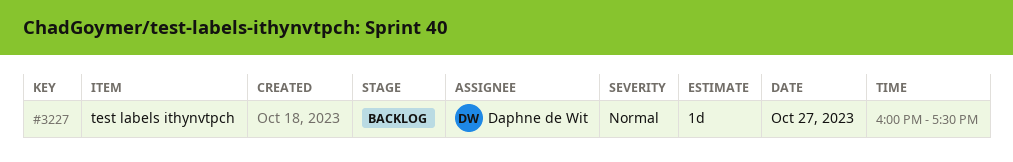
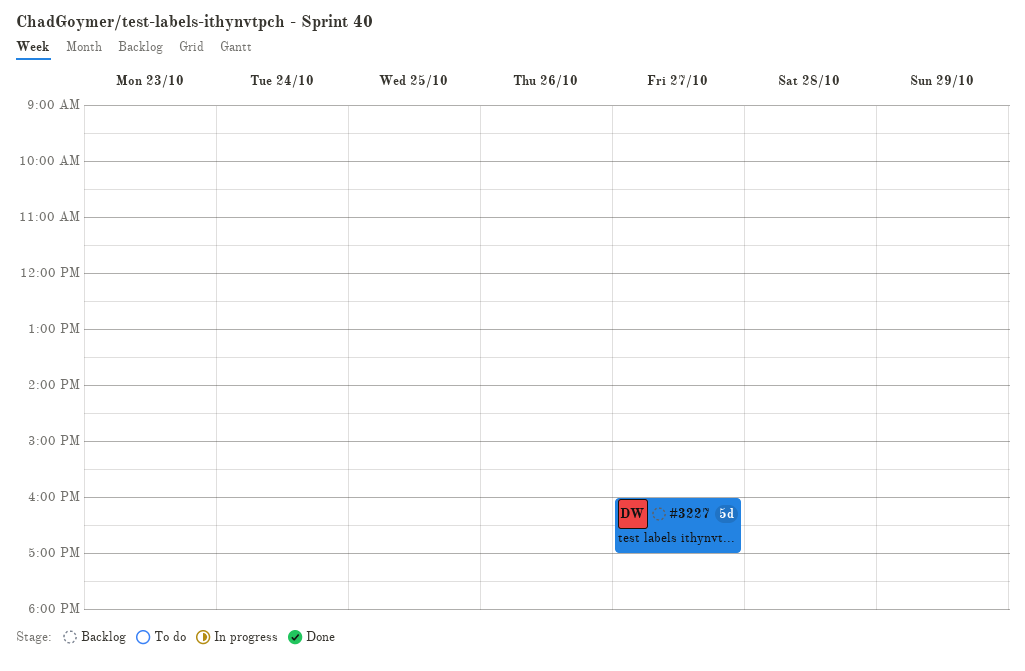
#3227, estimate: 1d -> 5d
#3227, ends: 17:30 -> 17:00

